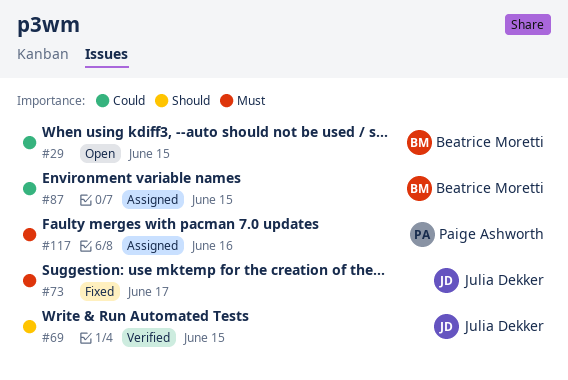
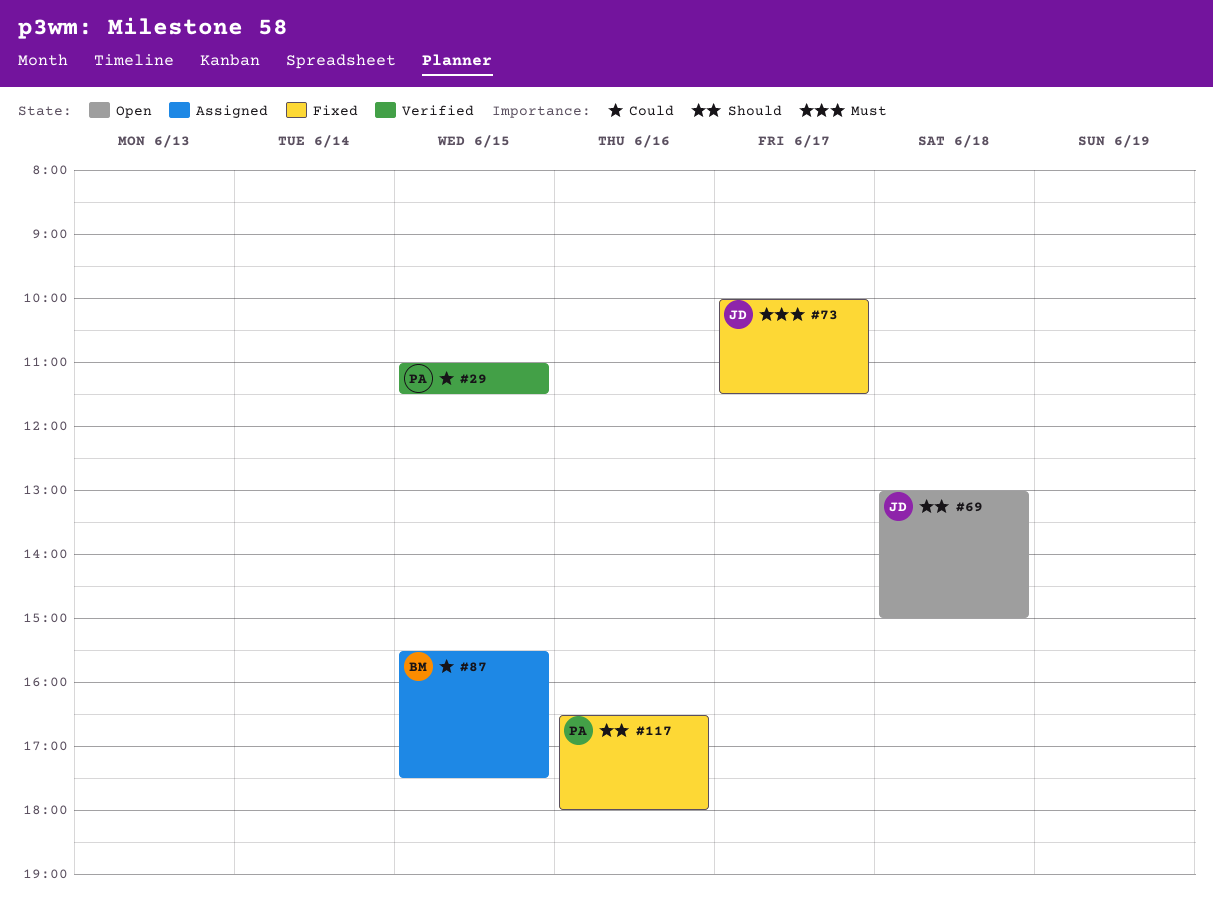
#29, status: Open -> Verified
#29, owner: Beatrice Moretti -> Paige Ashworth
#69, status: Verified -> Open
#69, day: Jun 15 -> Jun 18
#117, status: Assigned -> Fixed
#117, priority: Must -> Should

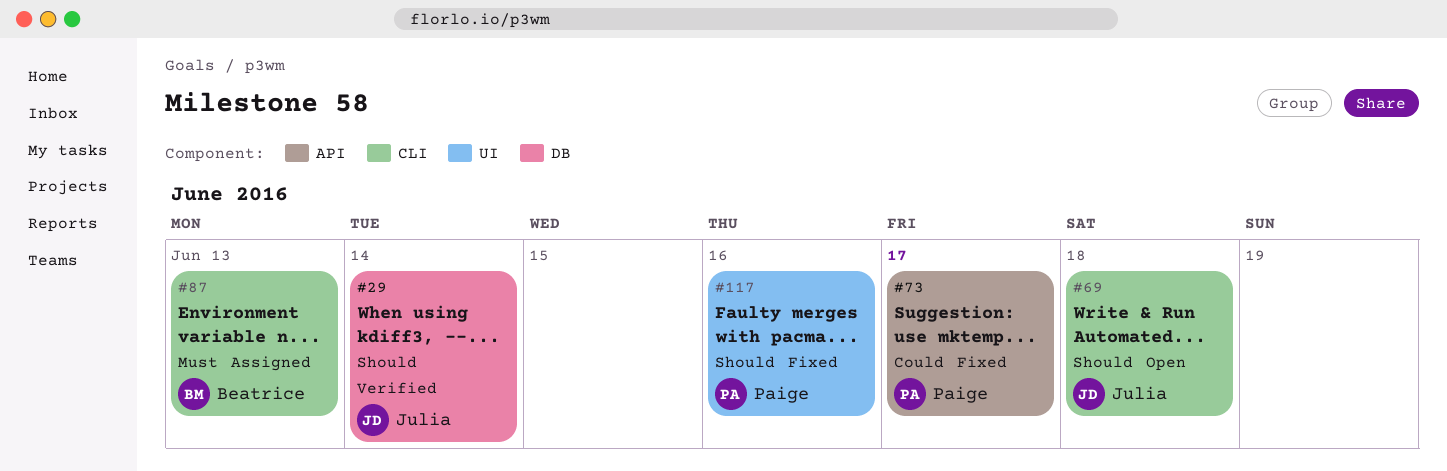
#29, owner: Paige -> Julia
#29, priority: Could -> Should
#29, day: Jun 15 -> Jun 14
#73, owner: Julia -> Paige
#73, priority: Must -> Could
#87, priority: Could -> Must
#87, day: Jun 15 -> Jun 13

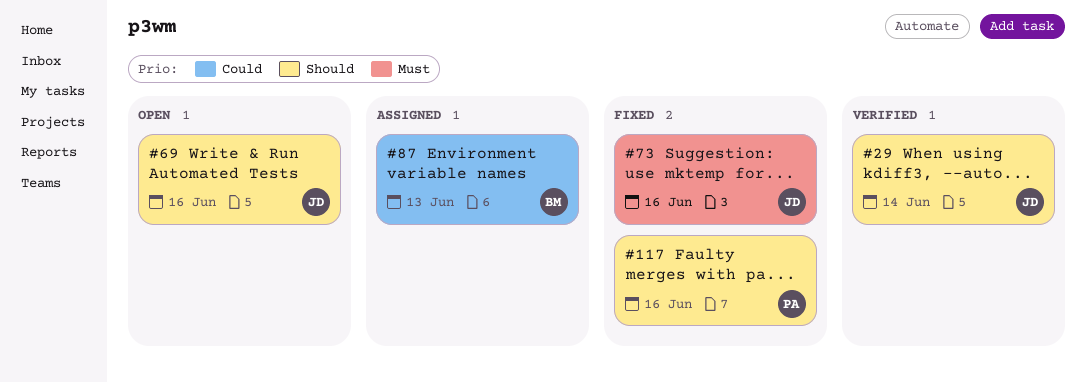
#69, day: Jun 18 -> Jun 16
#73, owner: Paige -> Julia
#73, priority: Could -> Must
#73, day: Jun 17 -> Jun 16
#87, priority: Must -> Could

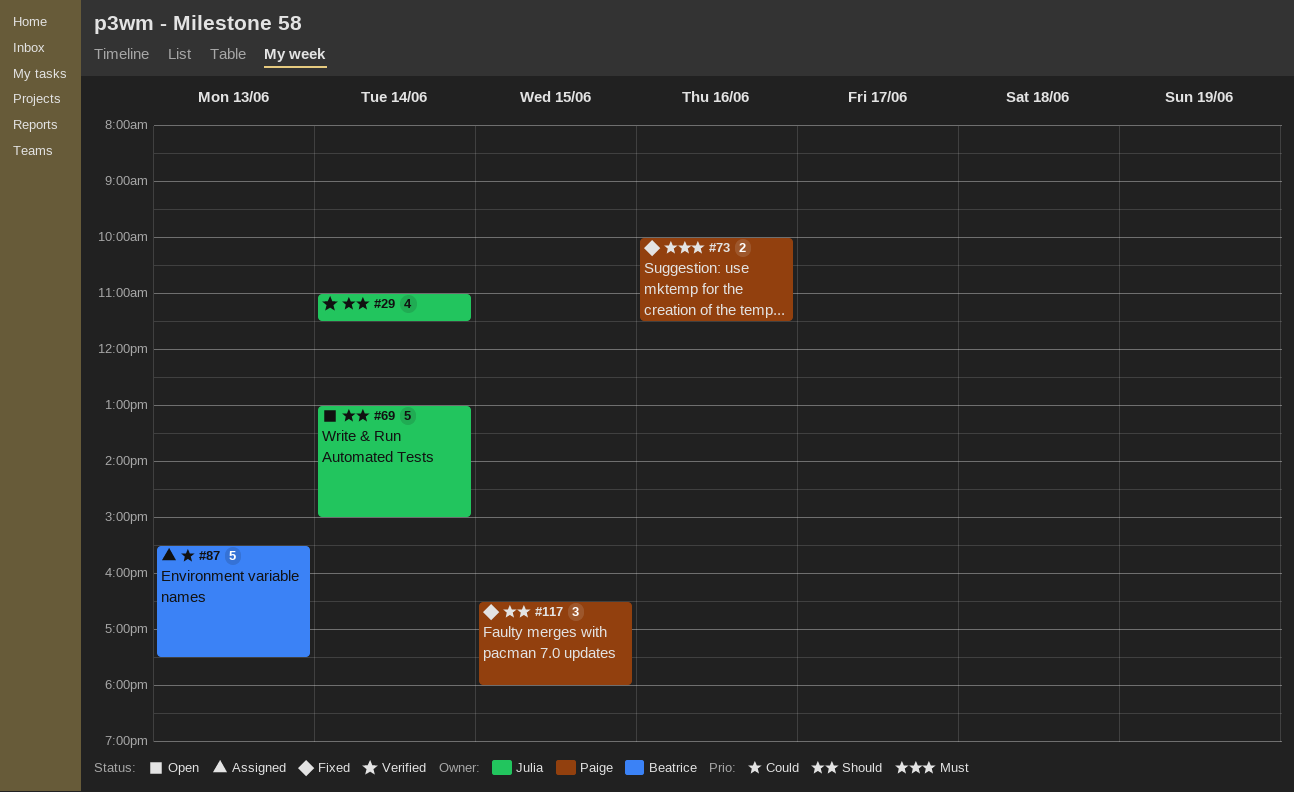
#69, day: Jun 16 -> Jun 14
#73, owner: Julia -> Paige
#117, day: Jun 16 -> Jun 15

